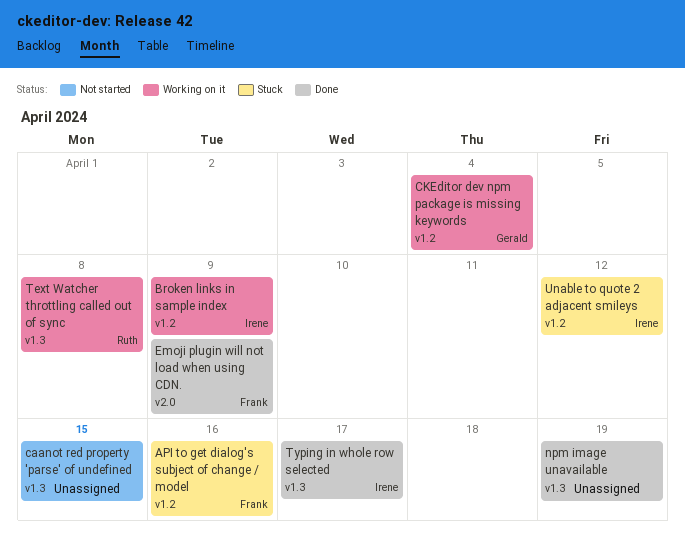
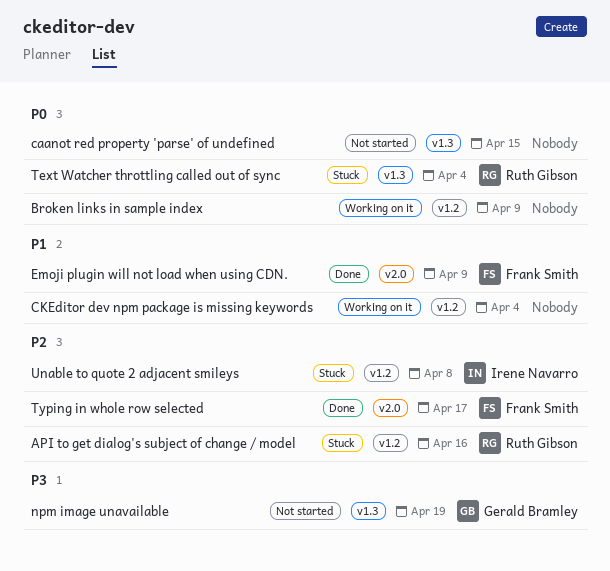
API to get dialog's subject of change / model, owner: Frank Smith -> Ruth Gibson
Broken links in sample index, owner: Irene Navarro -> none
CKEditor dev npm package is missing keywords, owner: Gerald Bramley -> none
npm image unavailable, status: Done -> Not started
npm image unavailable, owner: none -> Gerald Bramley
Text Watcher throttling called out of sync, status: Working on it -> Stuck
Text Watcher throttling called out of sync, due: Apr 8 -> Apr 4
Typing in whole row selected, owner: Irene Navarro -> Frank Smith
Typing in whole row selected, label: v1.3 -> v2.0
Unable to quote 2 adjacent smileys, due: Apr 12 -> Apr 8

